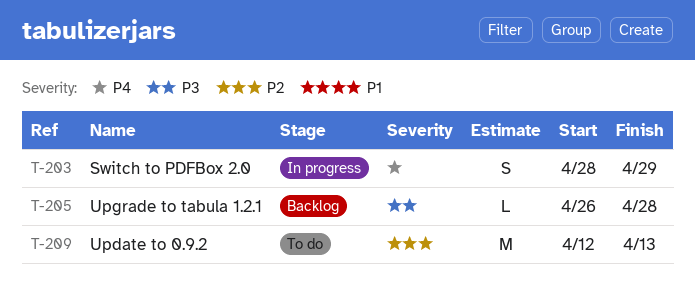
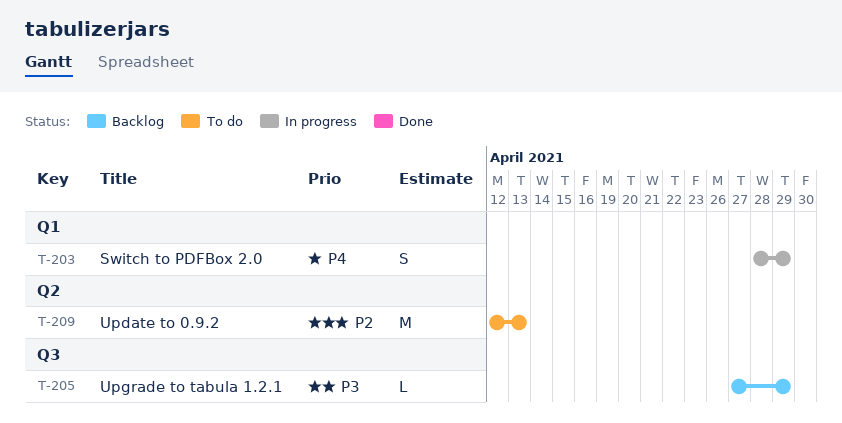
T-205, start: Apr 26 -> Apr 27
T-205, due: Apr 28 -> Apr 29

